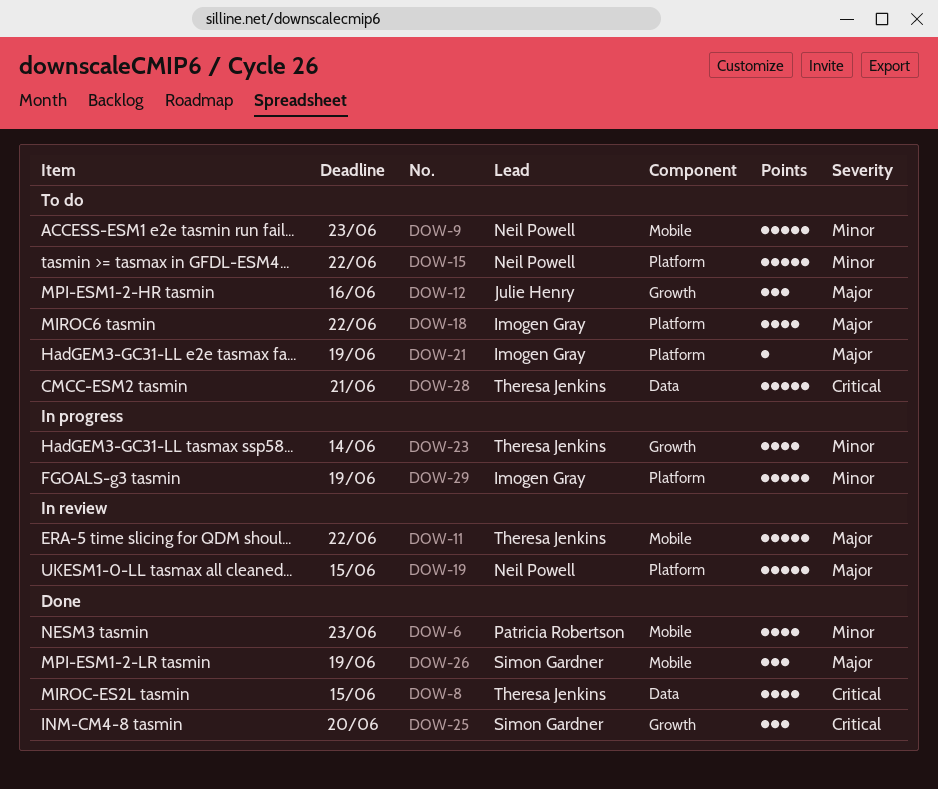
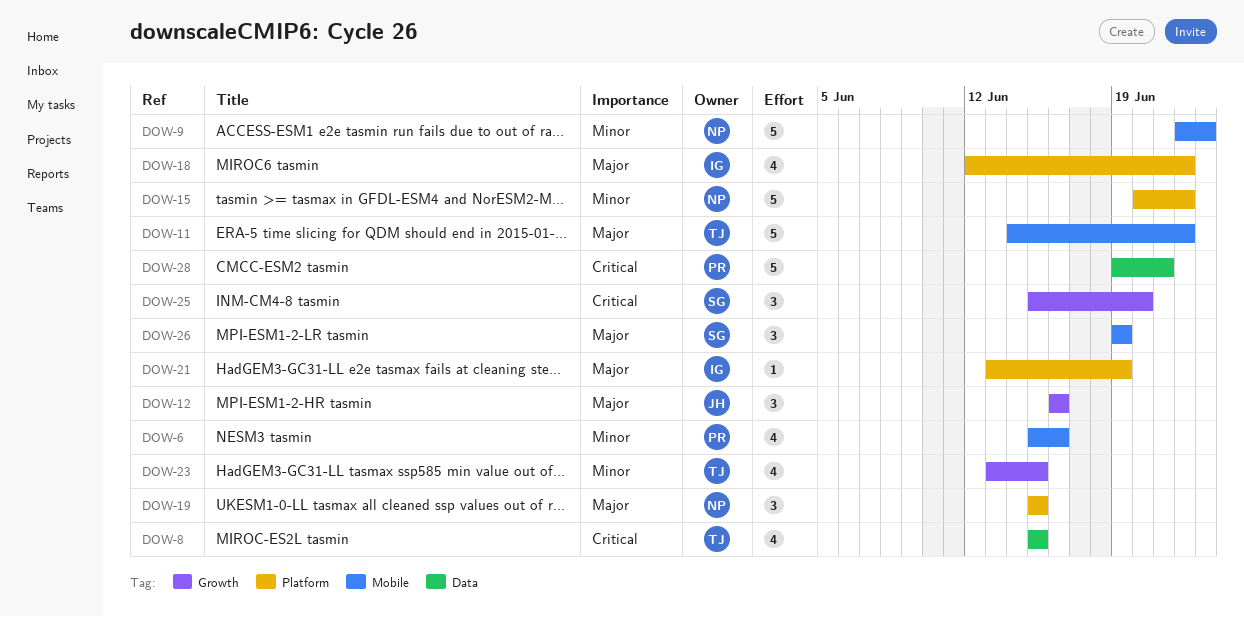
DOW-6, due: Jun 23 -> Jun 16
DOW-19, estimate: 5 -> 3
DOW-23, due: Jun 14 -> Jun 15
DOW-28, owner: Theresa Jenkins -> Patricia Robertson
DOW-29: present -> none

